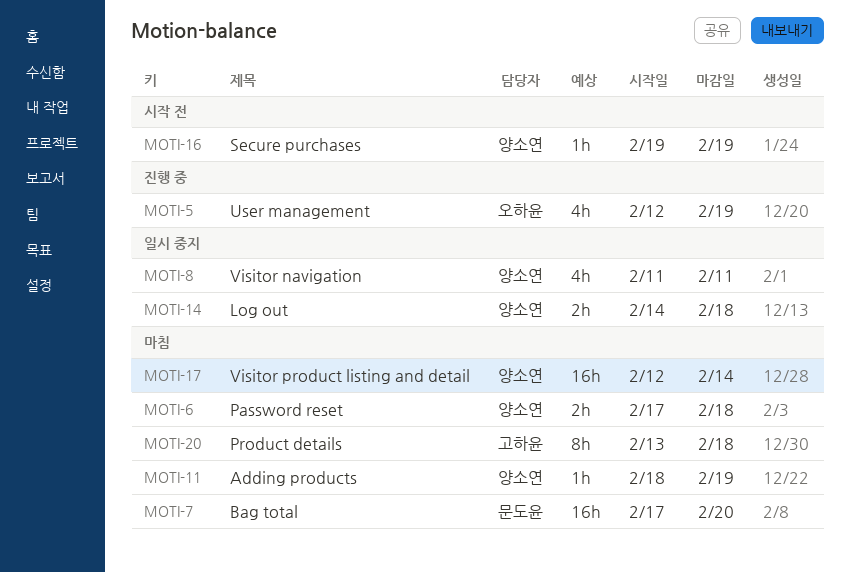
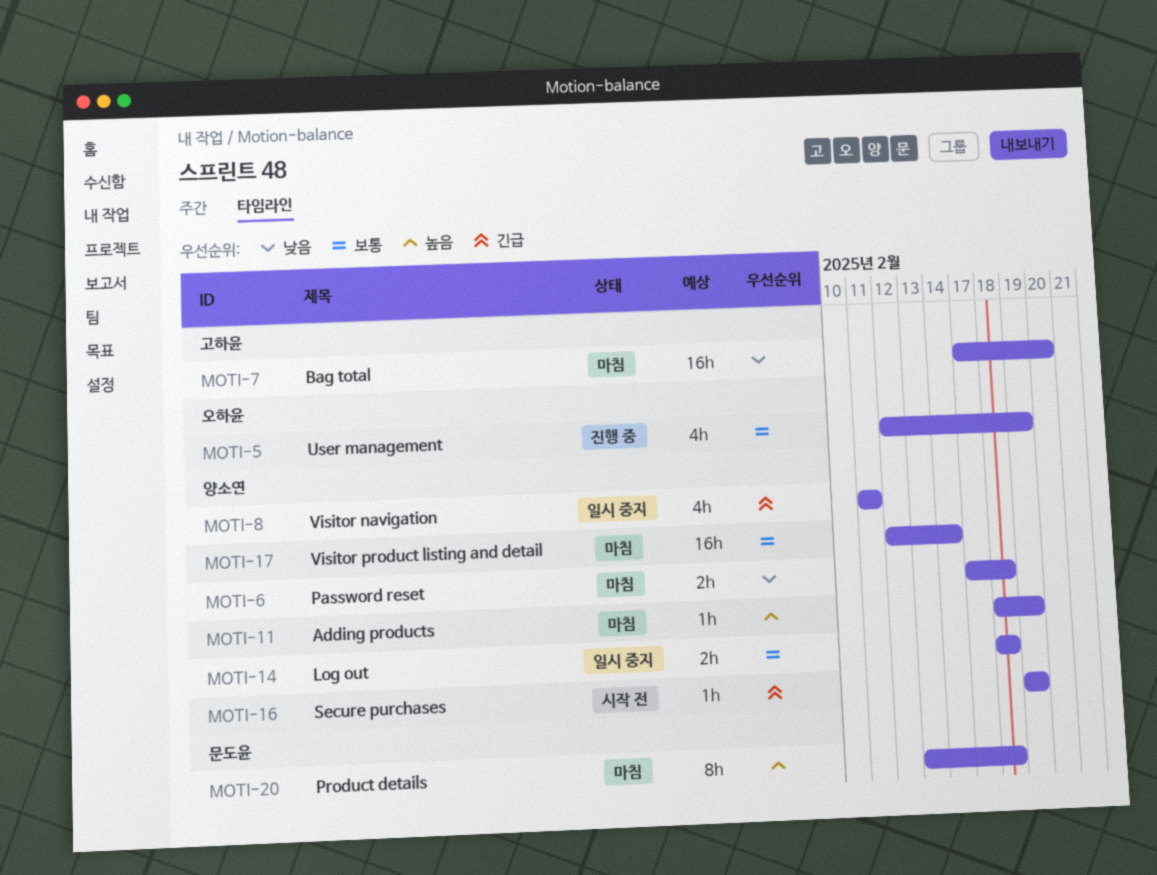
MOTI-7, owner: 문도윤 -> 고하윤
MOTI-14, start: Feb 14 -> Feb 18
MOTI-20, owner: 고하윤 -> 문도윤

